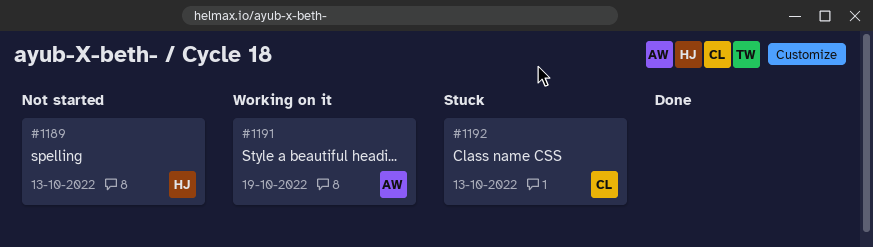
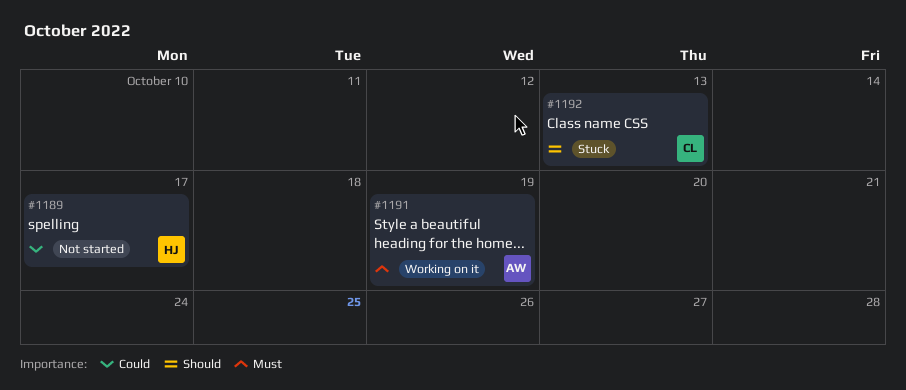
#1189, due: Oct 13 -> Oct 17

